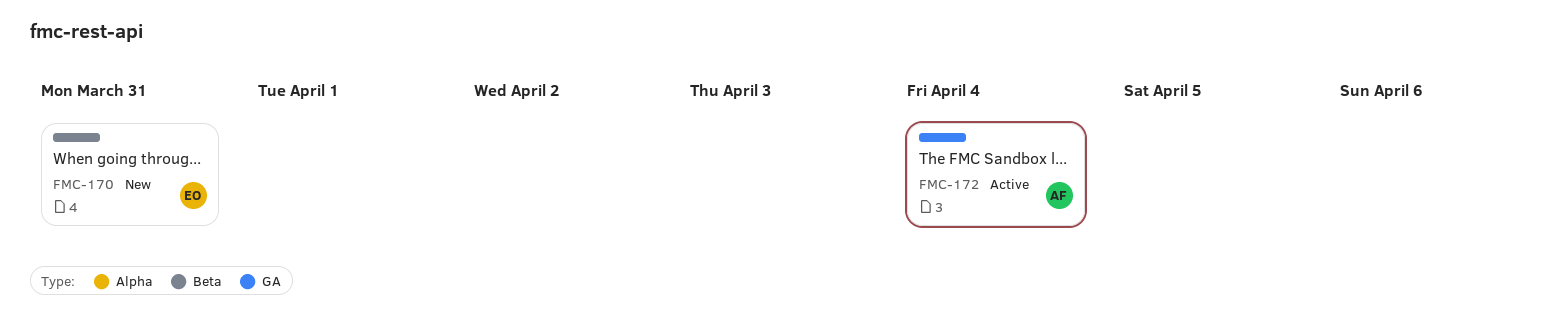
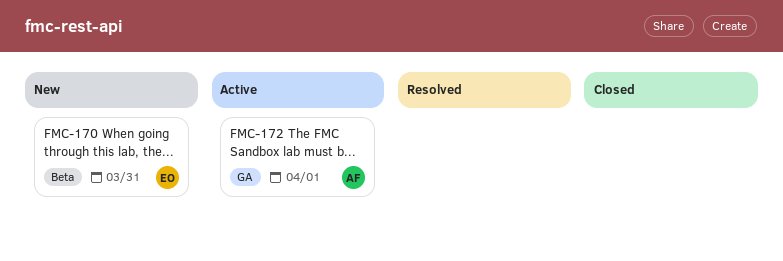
FMC-172, due: Apr 4 -> Apr 1

